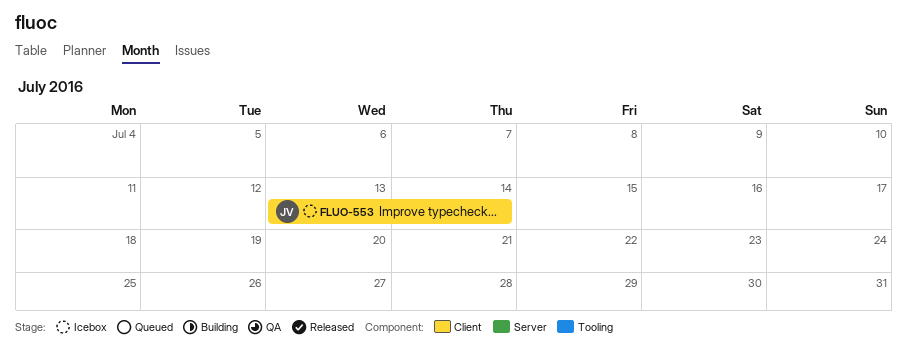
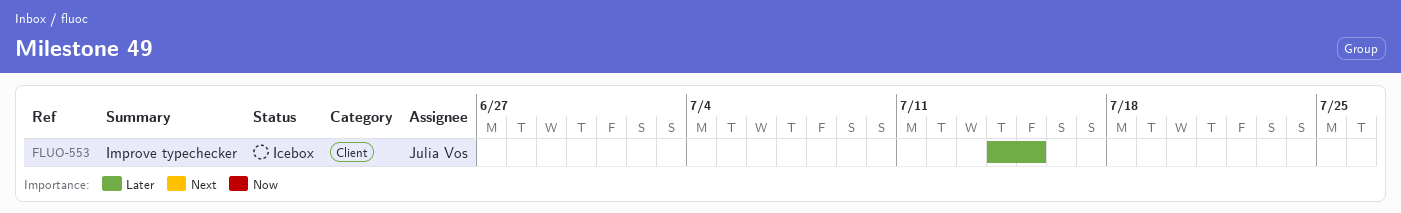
FLUO-553, start: Jul 13 -> Jul 14
FLUO-553, due: Jul 14 -> Jul 15

